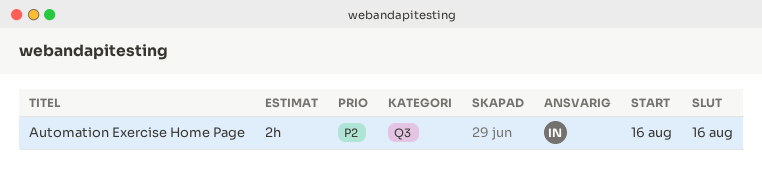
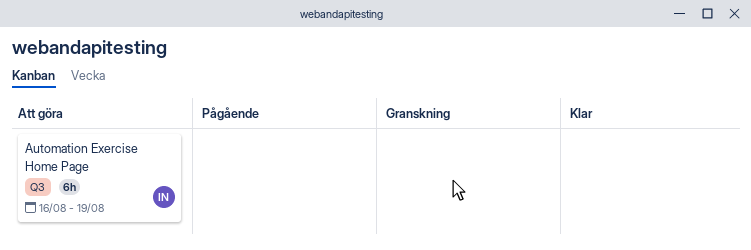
Automation Exercise Home Page, estimate: 2h -> 6h
Automation Exercise Home Page, due: Aug 16 -> Aug 19

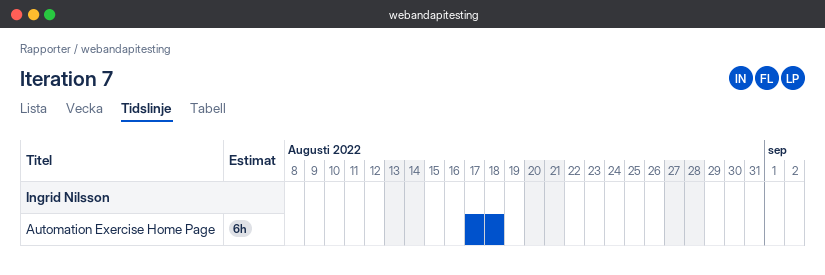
Automation Exercise Home Page, start: Aug 16 -> Aug 17
Automation Exercise Home Page, due: Aug 19 -> Aug 18

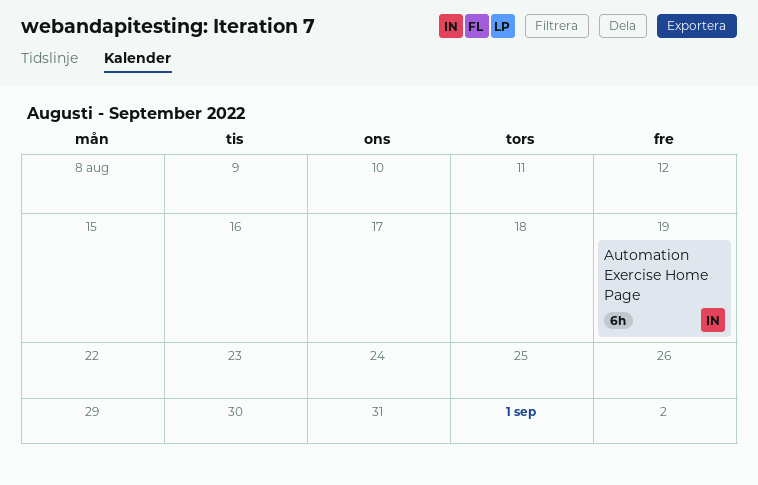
Automation Exercise Home Page, due: Aug 18 -> Aug 19

